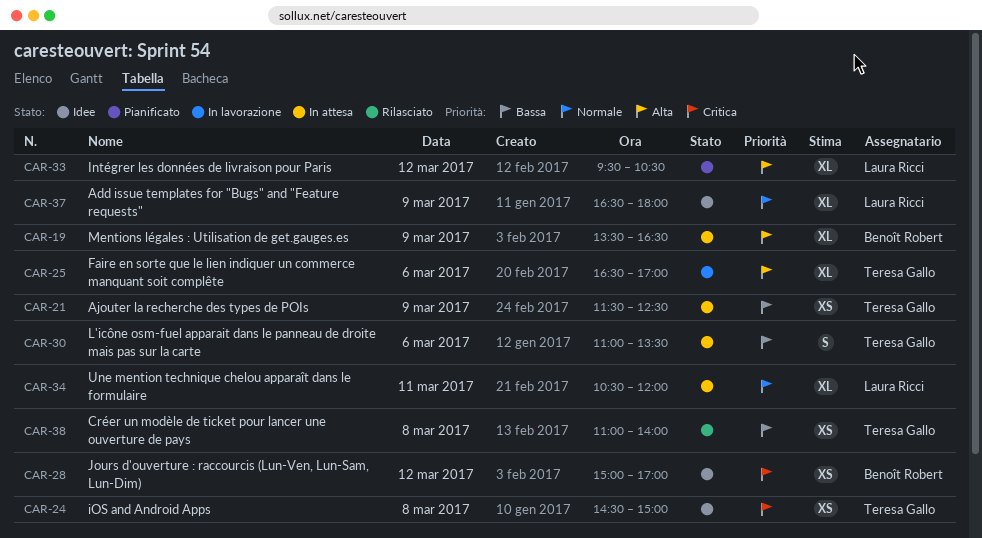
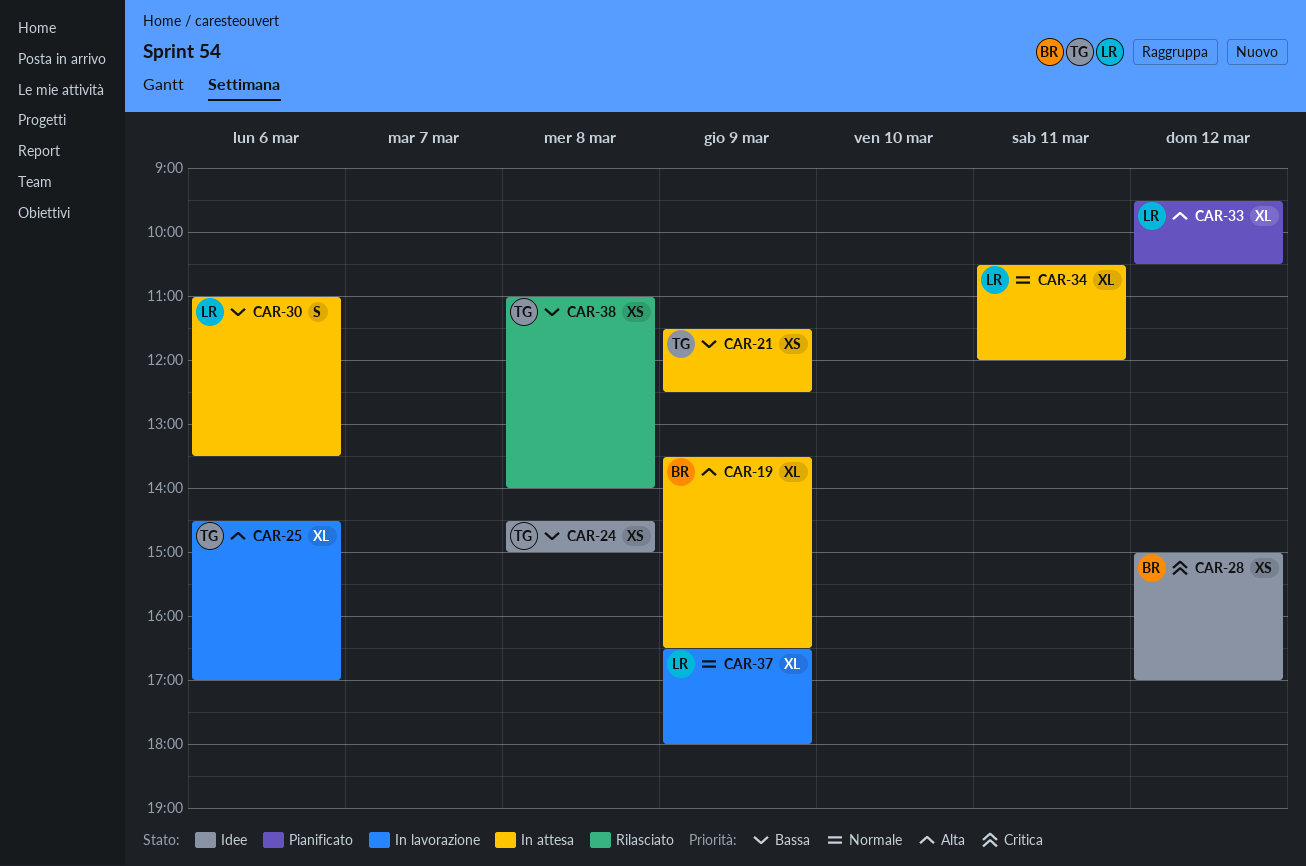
CAR-24, priority: Critica -> Bassa
CAR-25, begins: 16:30 -> 14:30
CAR-30, owner: Teresa Gallo -> Laura Ricci
CAR-37, status: Idee -> In lavorazione

